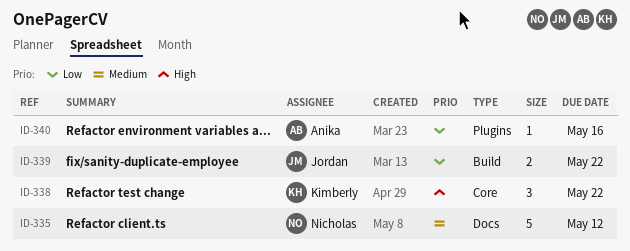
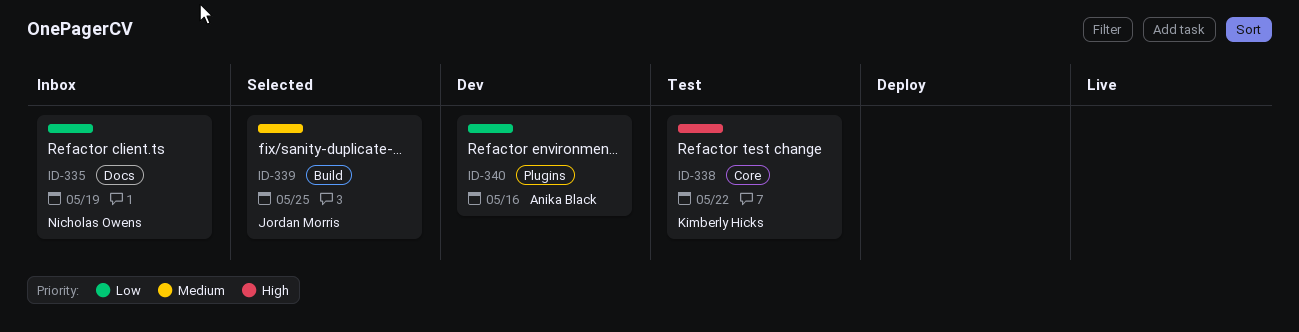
ID-335, priority: Medium -> Low
ID-335, due: May 12 -> May 19
ID-339, priority: Low -> Medium
ID-339, due: May 22 -> May 25

